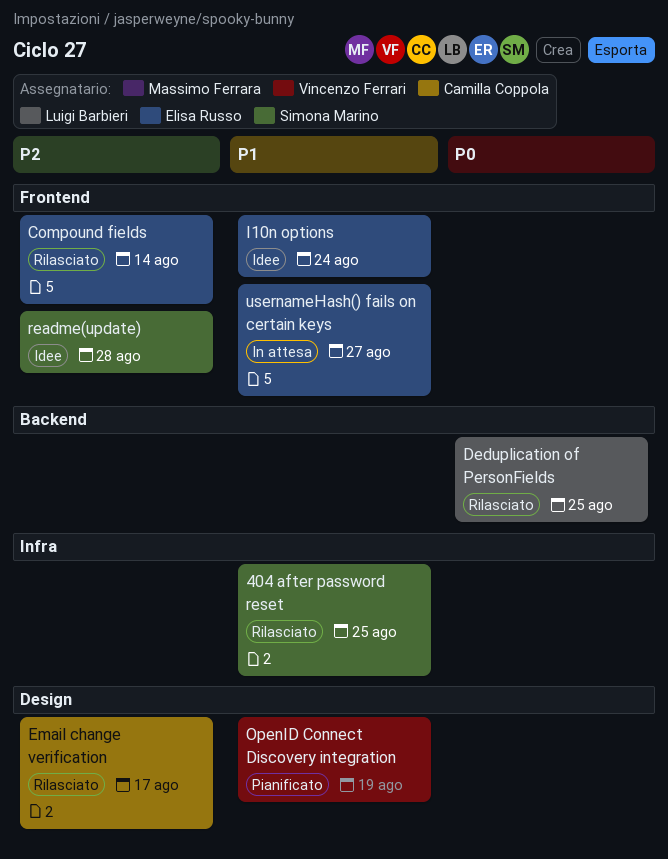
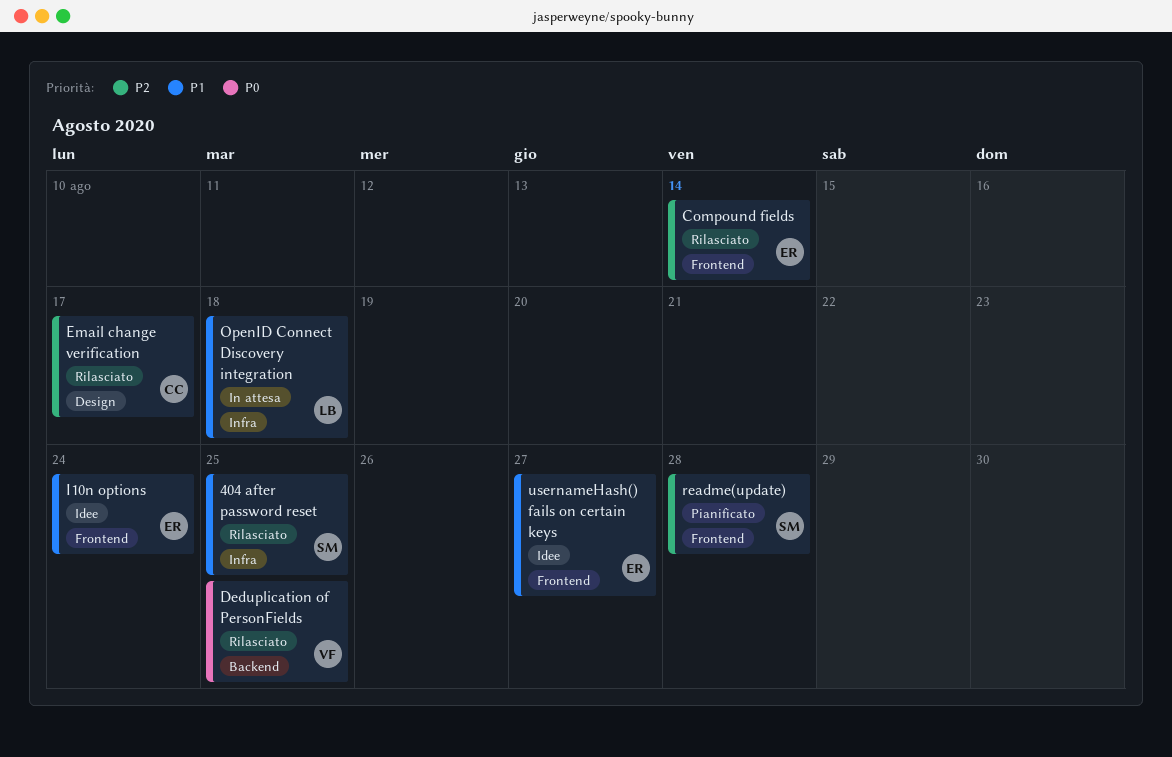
Deduplication of PersonFields, owner: Luigi Barbieri -> Vincenzo Ferrari
OpenID Connect Discovery integration, status: Pianificato -> In attesa
OpenID Connect Discovery integration, owner: Vincenzo Ferrari -> Luigi Barbieri
OpenID Connect Discovery integration, label: Design -> Infra
OpenID Connect Discovery integration, due: Aug 19 -> Aug 18
readme(update), status: Idee -> Pianificato
usernameHash() fails on certain keys, status: In attesa -> Idee

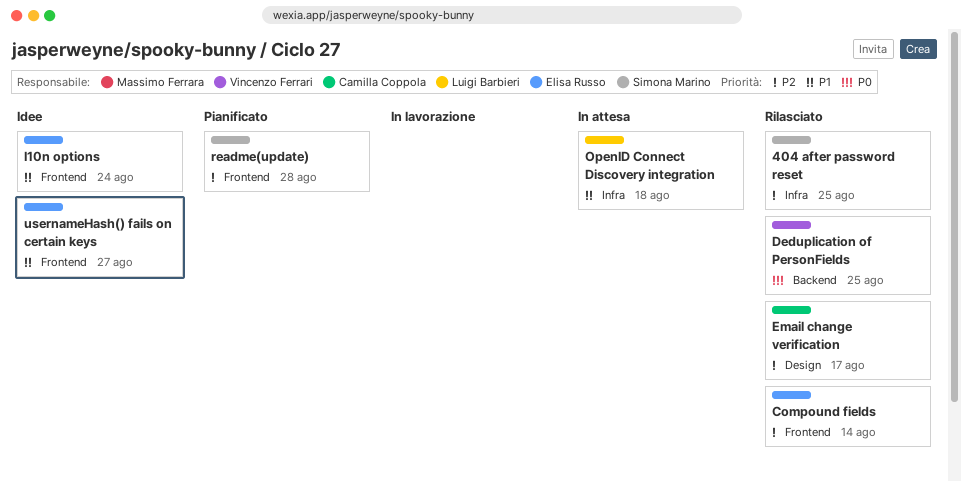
404 after password reset, priority: P1 -> P2

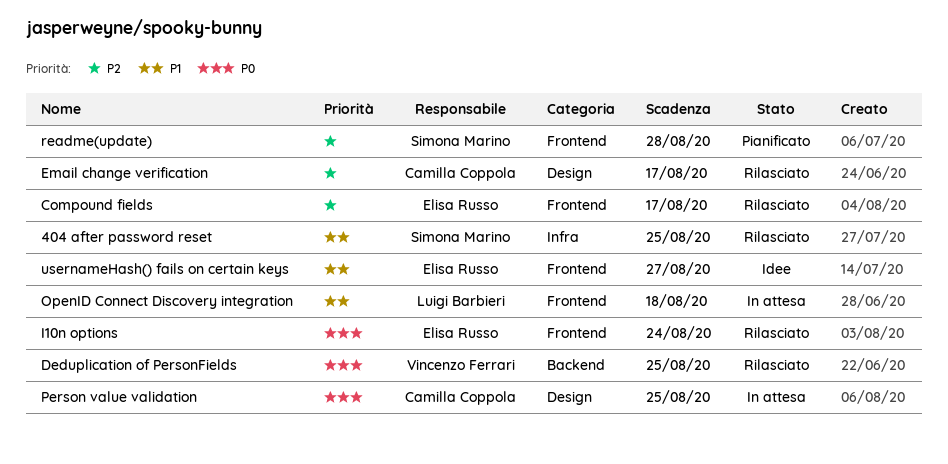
404 after password reset, priority: P2 -> P1
Compound fields, due: Aug 14 -> Aug 17
I10n options, status: Idee -> Rilasciato
I10n options, priority: P1 -> P0
OpenID Connect Discovery integration, label: Infra -> Frontend
Person value validation: none -> present

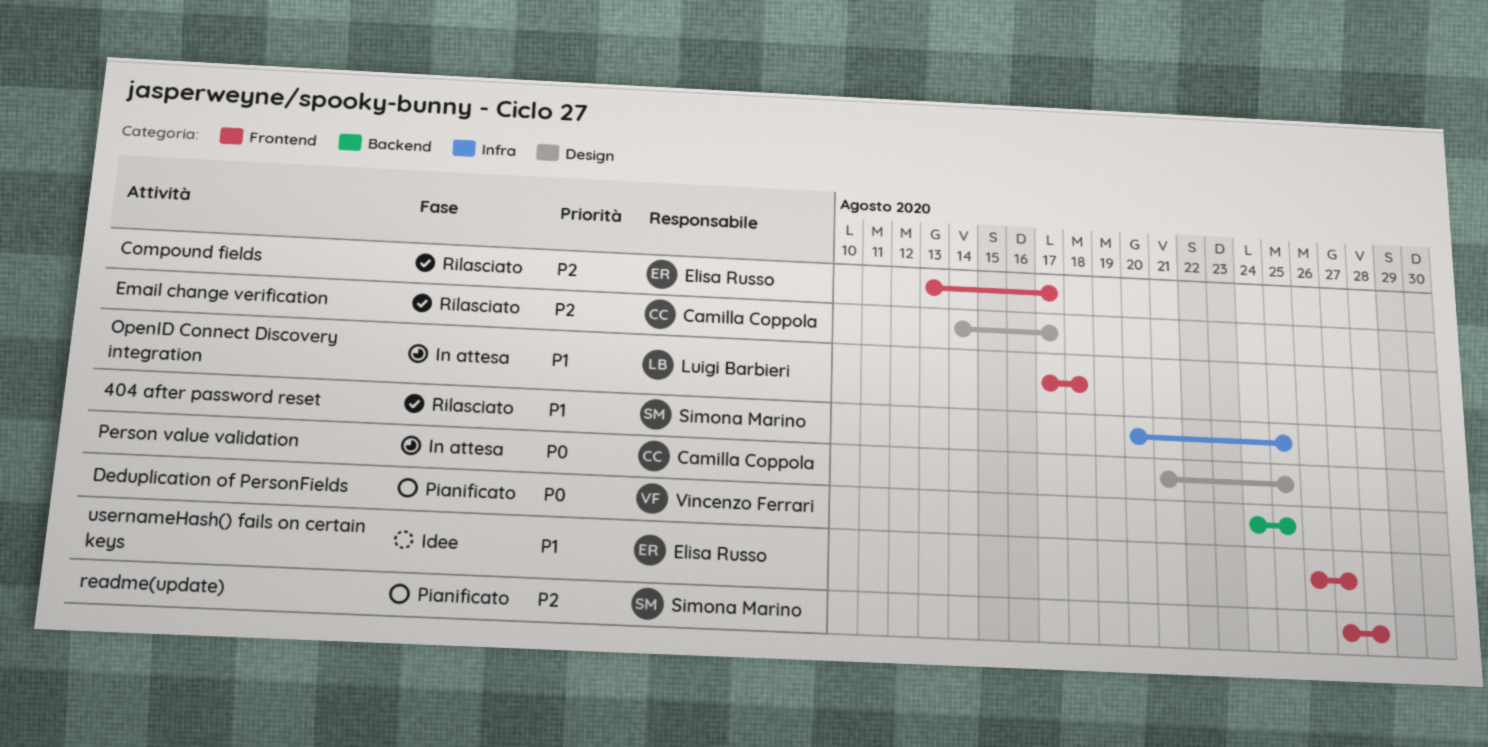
Deduplication of PersonFields, status: Rilasciato -> Pianificato
I10n options: present -> none

